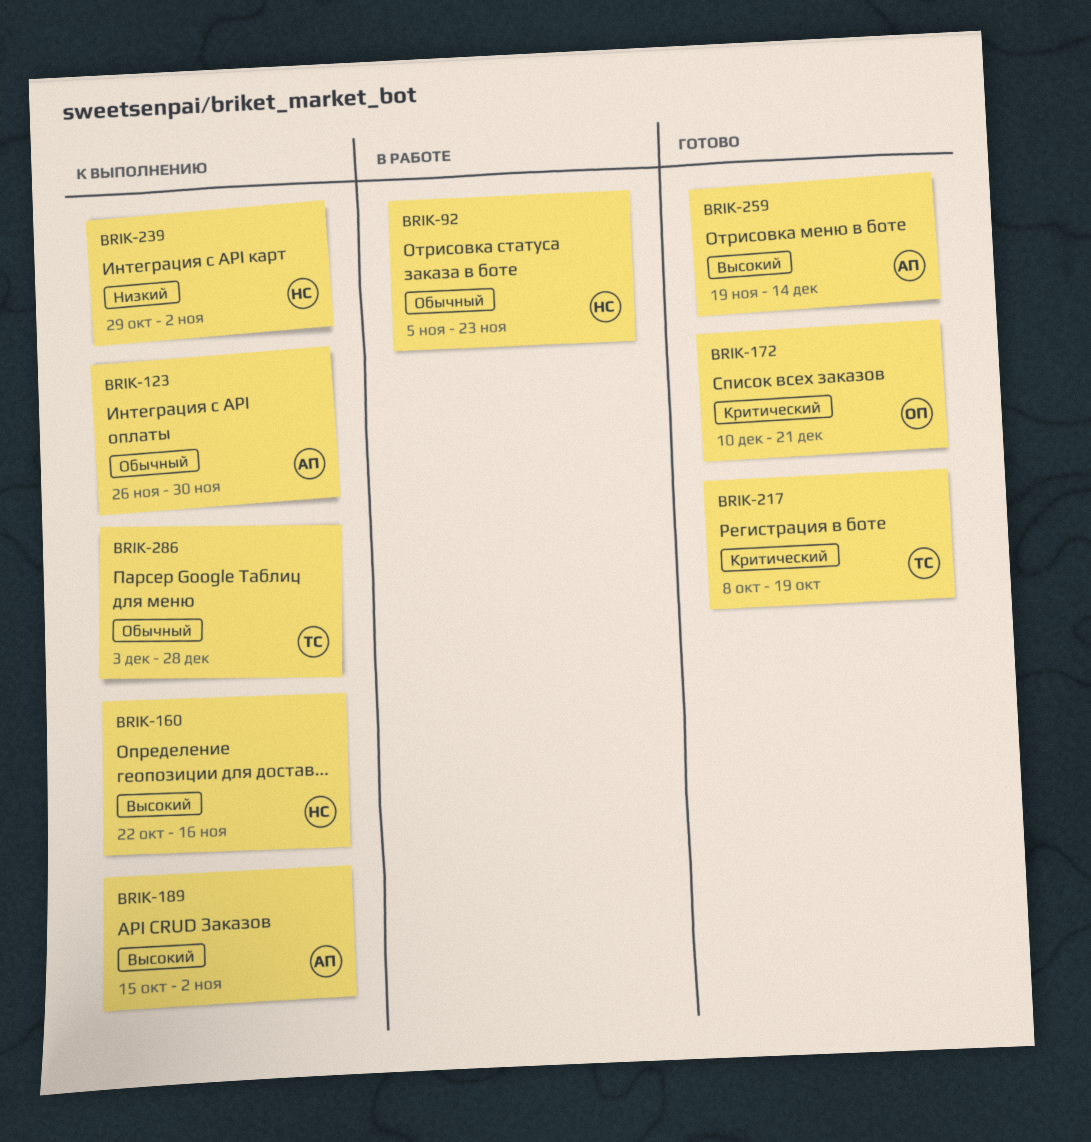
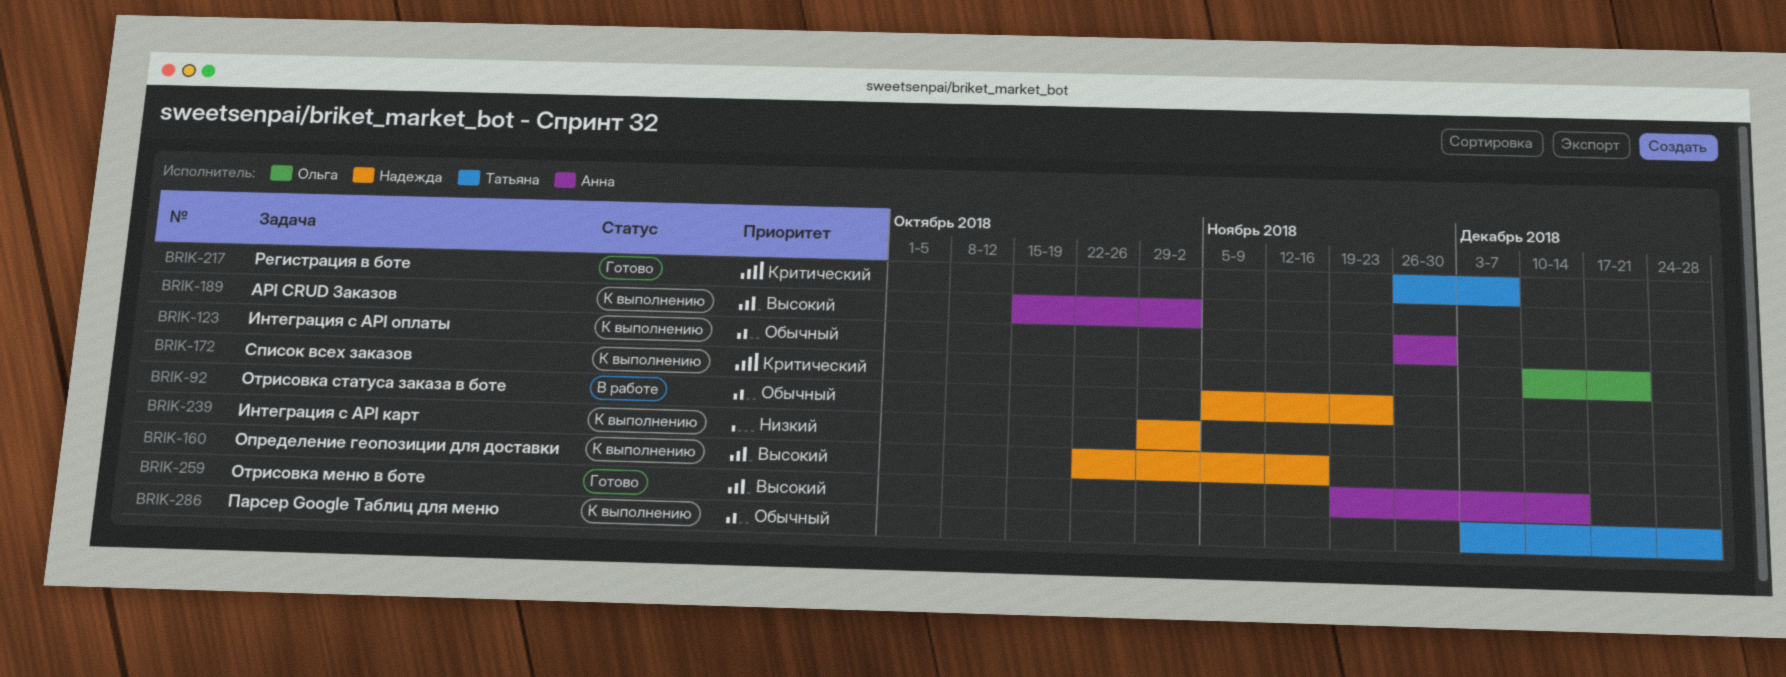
BRIK-172, status: Готово -> К выполнению
BRIK-217, start: Oct 8 -> Nov 26
BRIK-217, due: Oct 19 -> Dec 7

